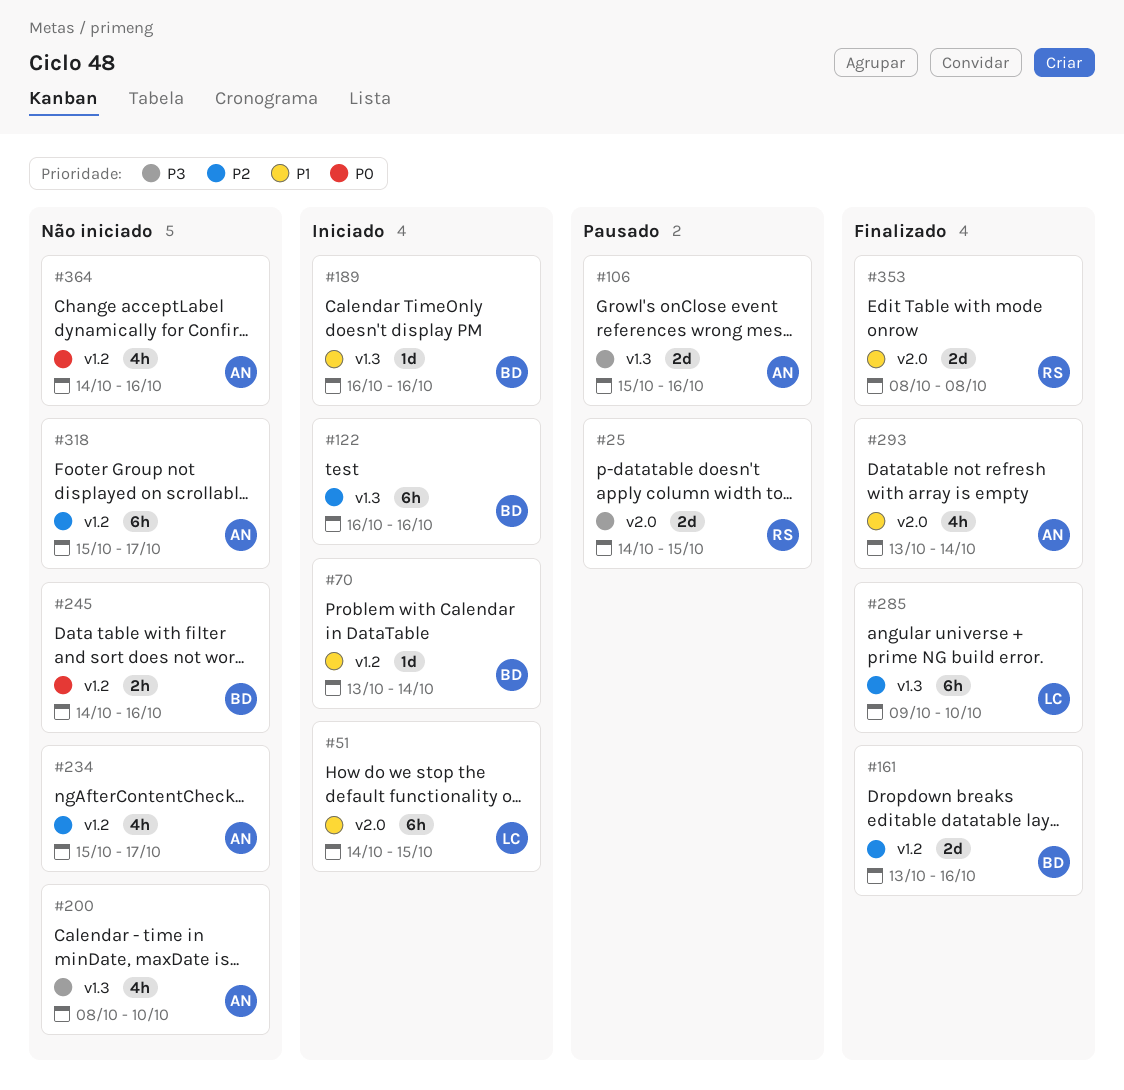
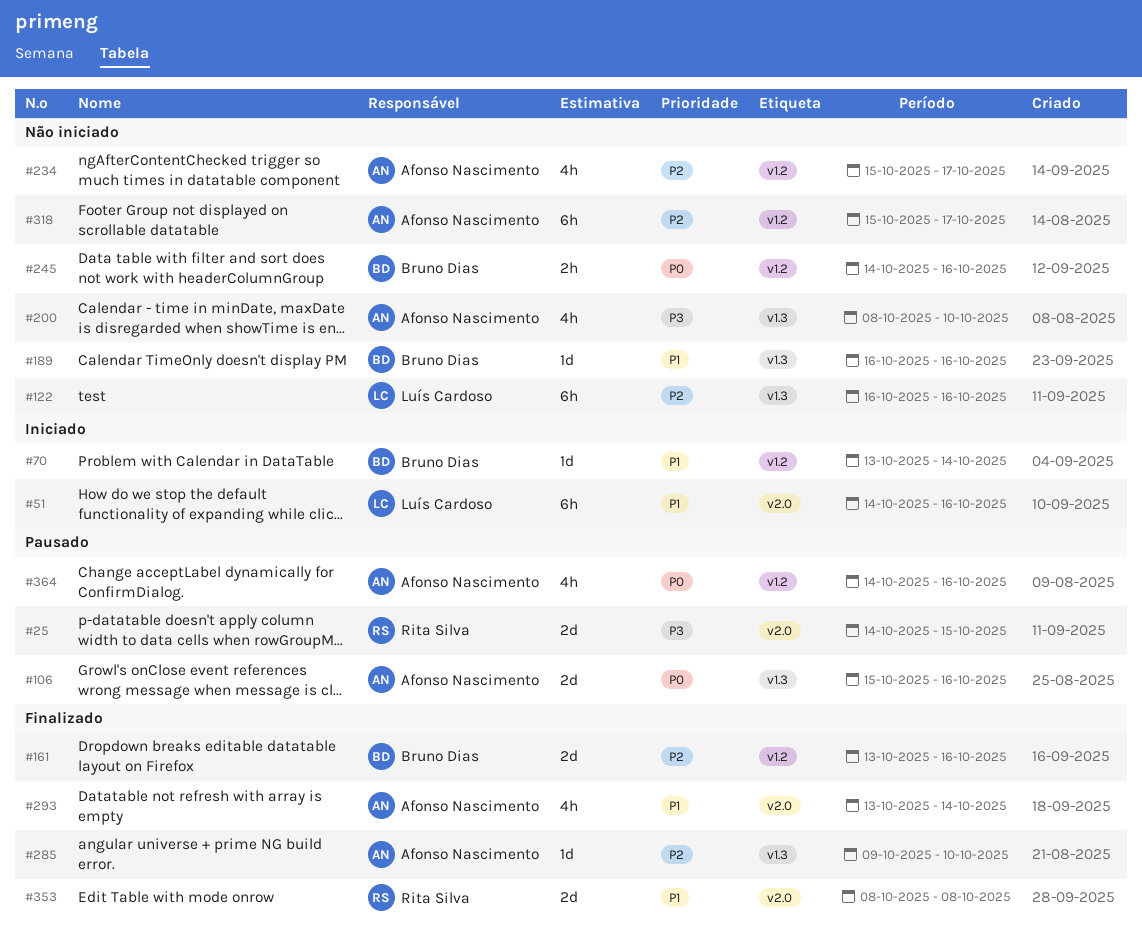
#51, due: Oct 15 -> Oct 16
#106, priority: P3 -> P0
#122, status: Iniciado -> Não iniciado
#122, owner: Bruno Dias -> Luís Cardoso
#189, status: Iniciado -> Não iniciado
#285, owner: Luís Cardoso -> Afonso Nascimento
#285, estimate: 6h -> 1d
#364, status: Não iniciado -> Pausado

